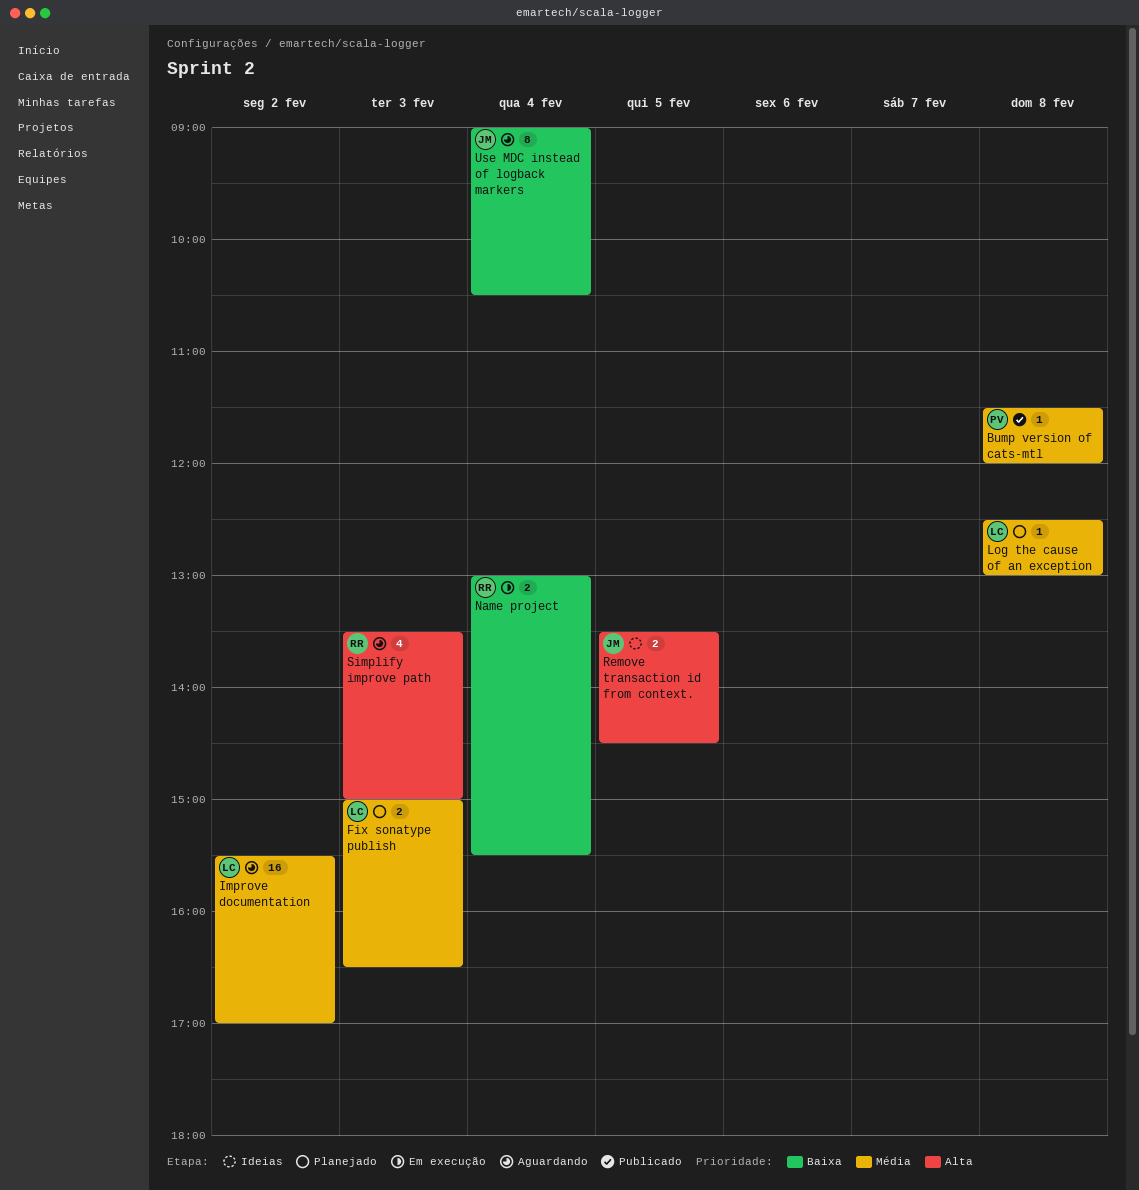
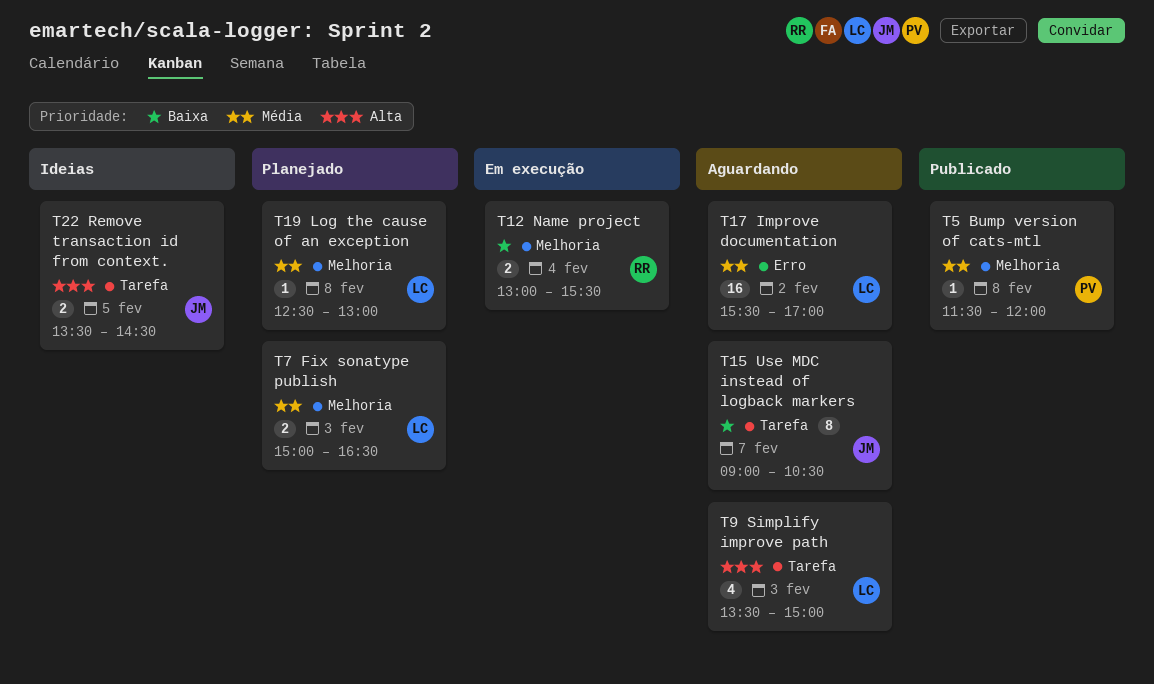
Simplify improve path, owner: RR -> LC
Use MDC instead of logback markers, day: Feb 4 -> Feb 7

